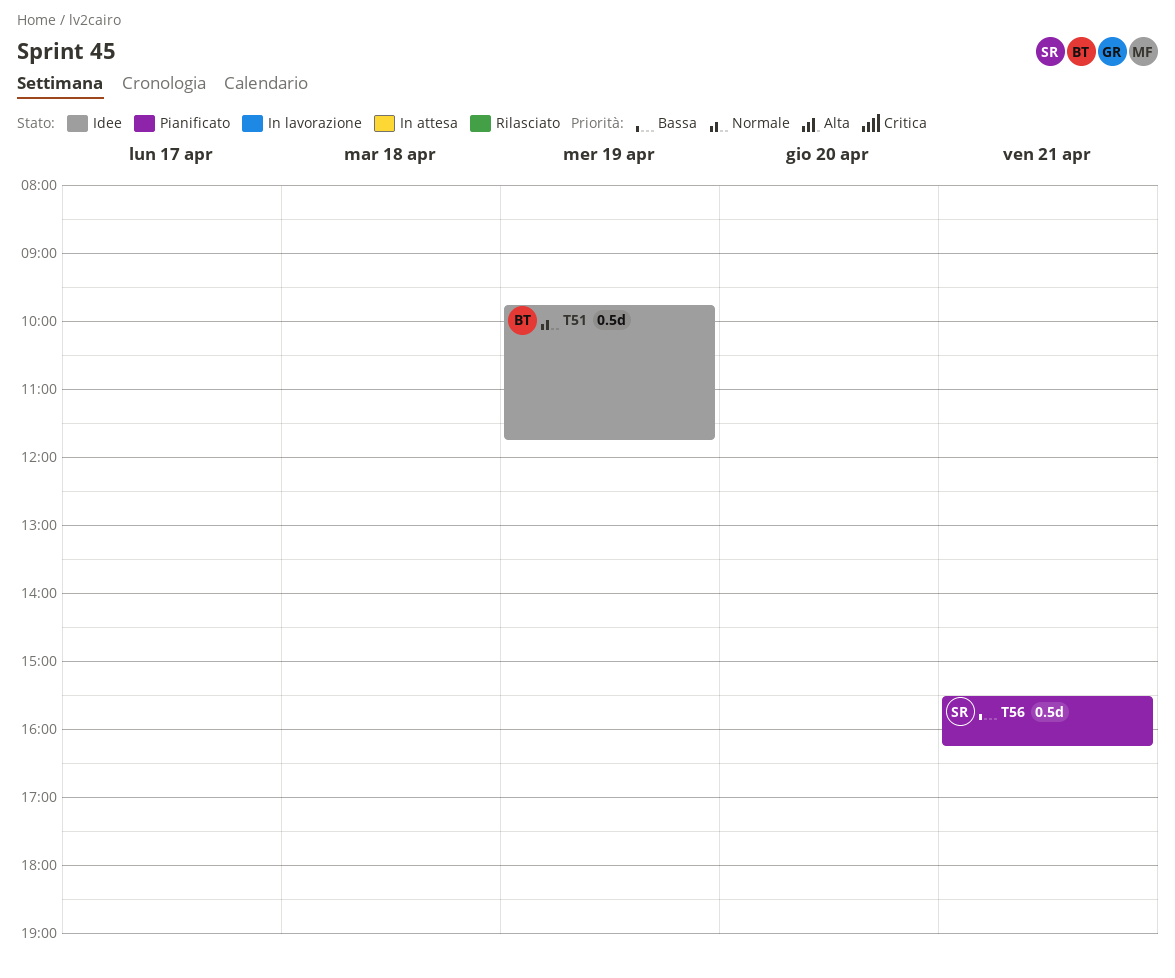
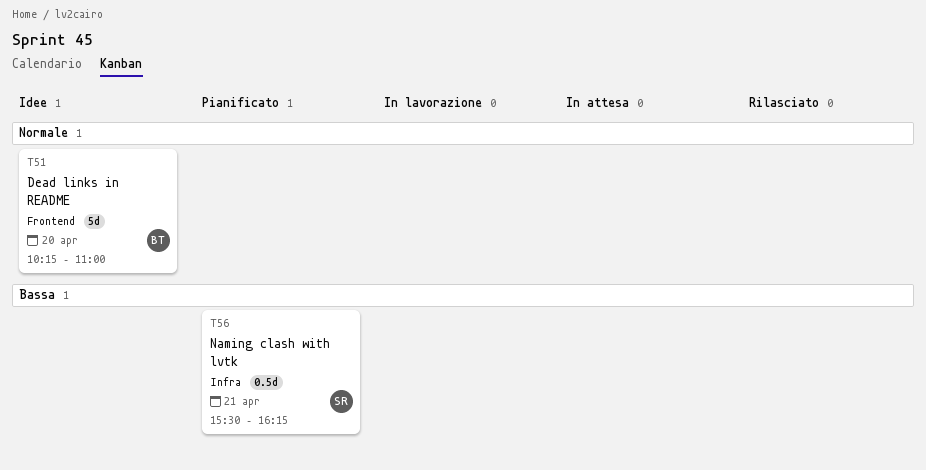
T51, estimate: 0.5d -> 5d
T51, day: Apr 19 -> Apr 20
T51, begins: 09:45 -> 10:15
T51, ends: 11:45 -> 11:00

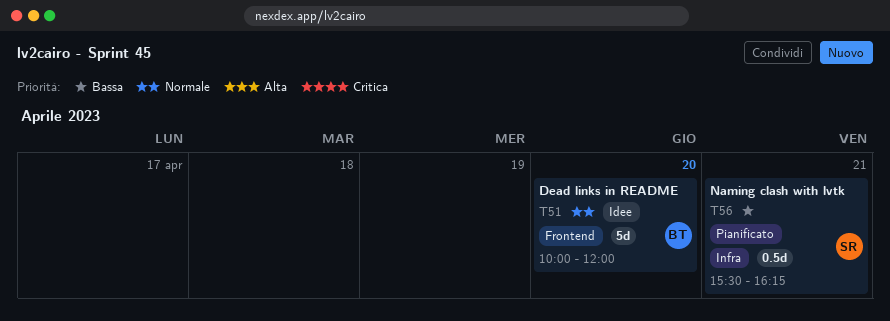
T51, begins: 10:15 -> 10:00
T51, ends: 11:00 -> 12:00

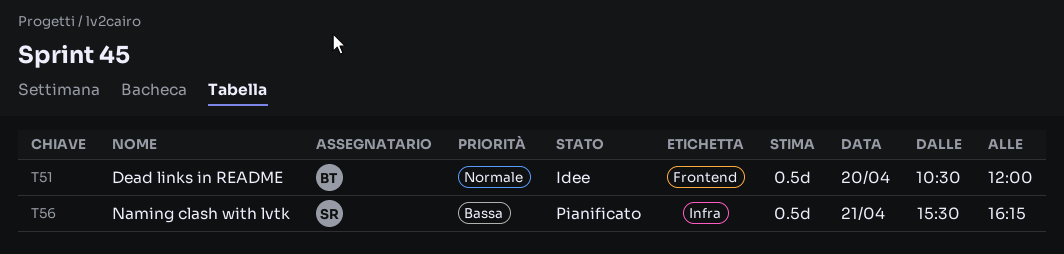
T51, estimate: 5d -> 0.5d
T51, begins: 10:00 -> 10:30

